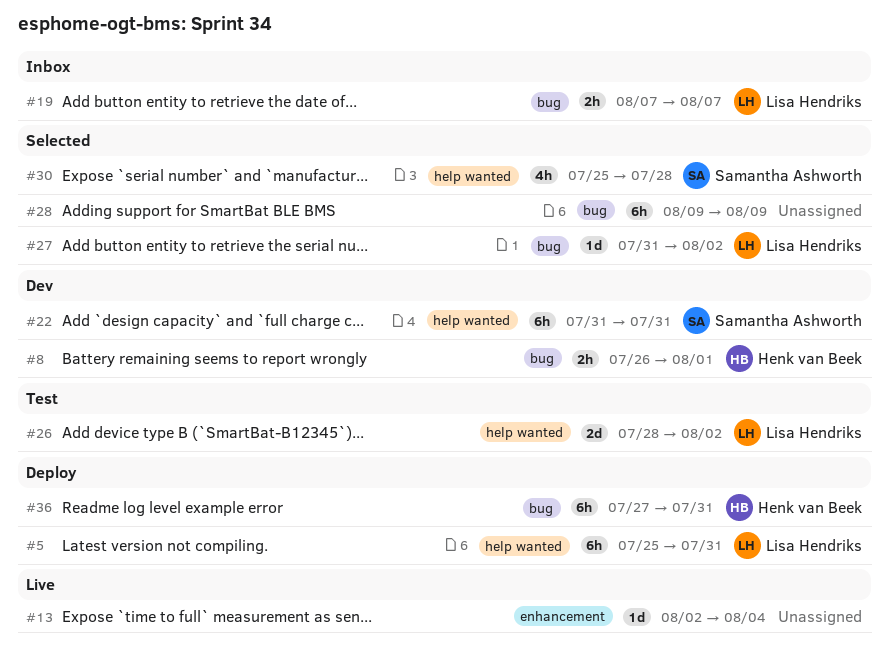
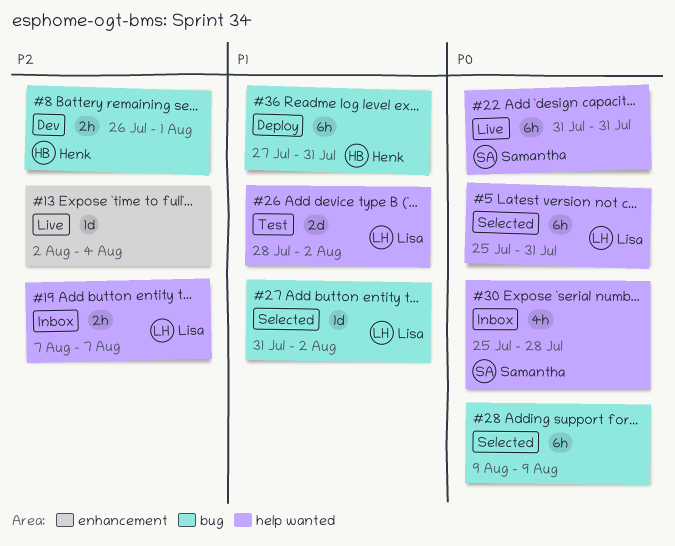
#5, status: Deploy -> Selected
#19, label: bug -> help wanted
#22, status: Dev -> Live
#30, status: Selected -> Inbox

